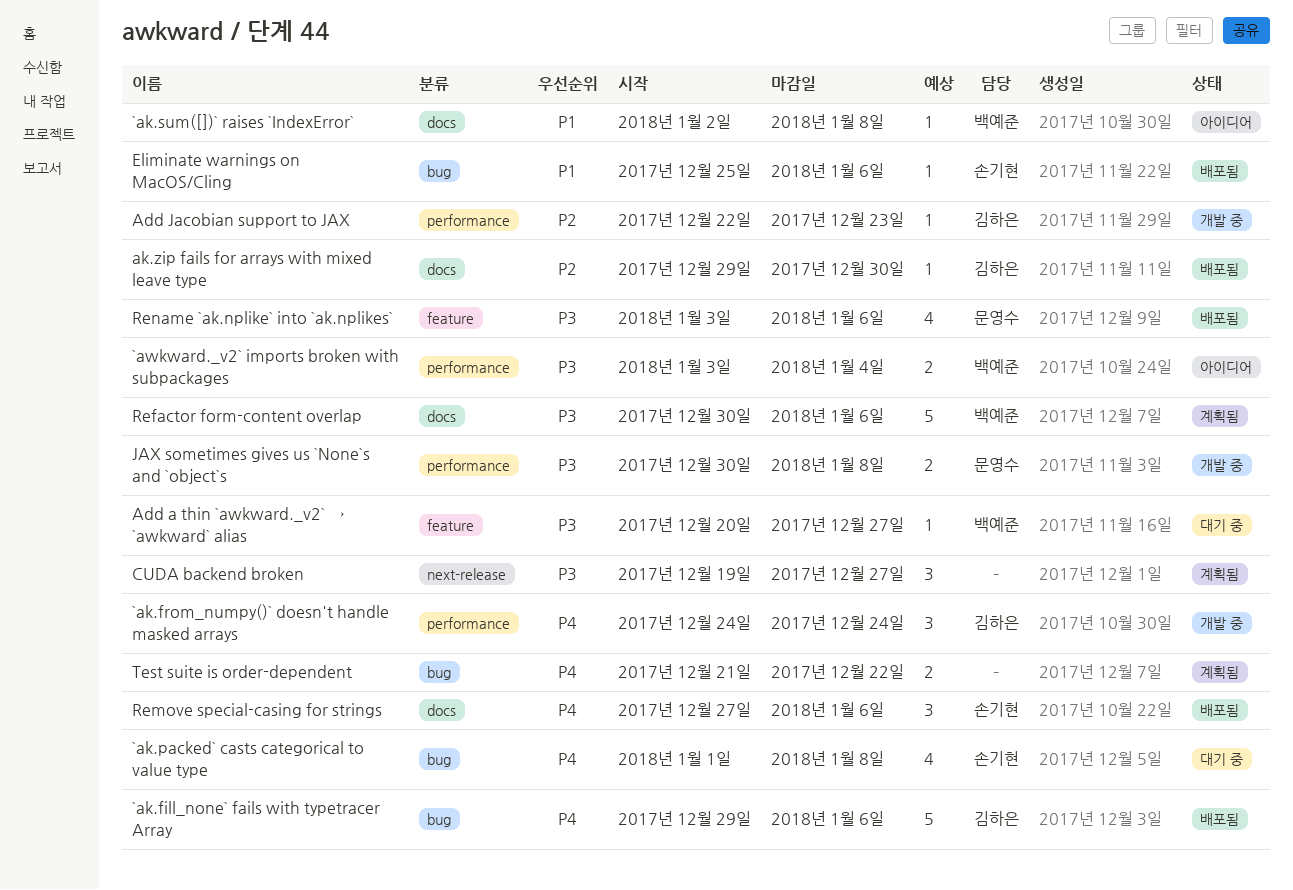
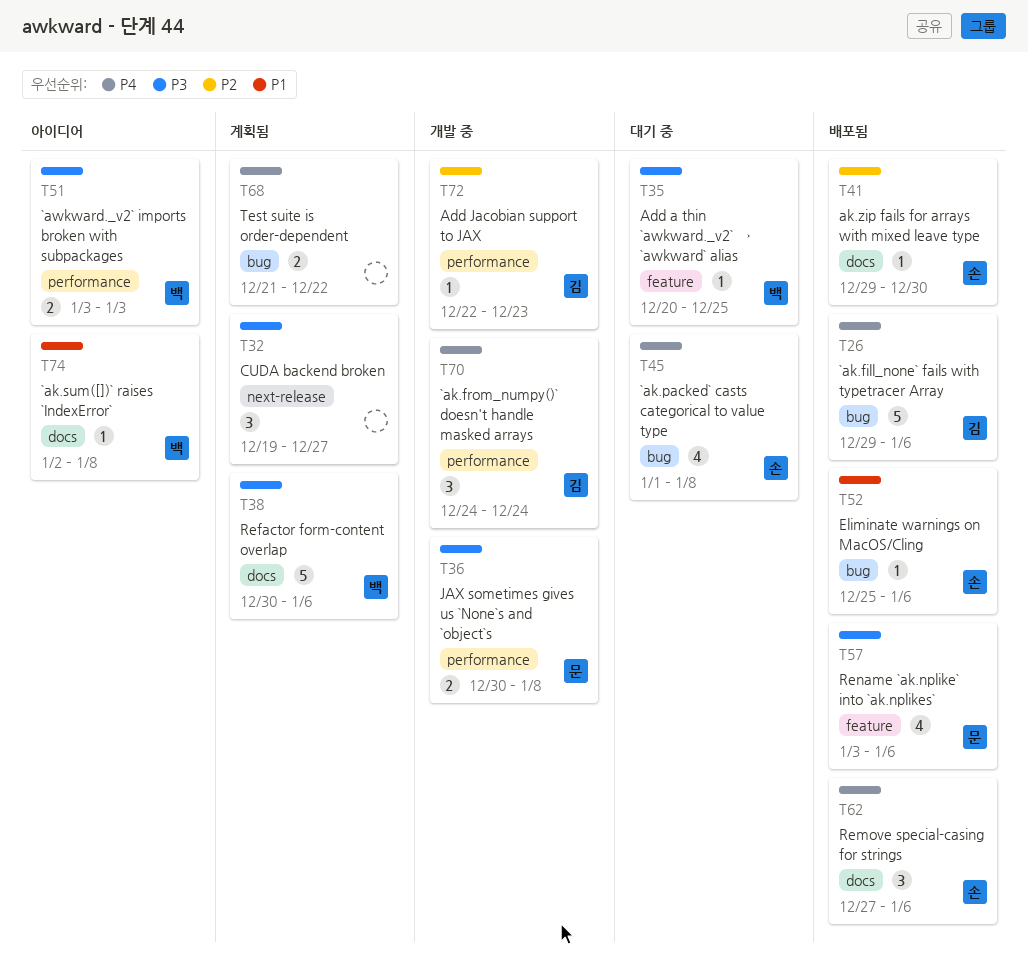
`awkward._v2` imports broken with subpackages, due: Jan 4 -> Jan 3
Add a thin `awkward._v2` → `awkward` alias, due: Dec 27 -> Dec 25
ak.zip fails for arrays with mixed leave type, owner: 김하은 -> 손기현

